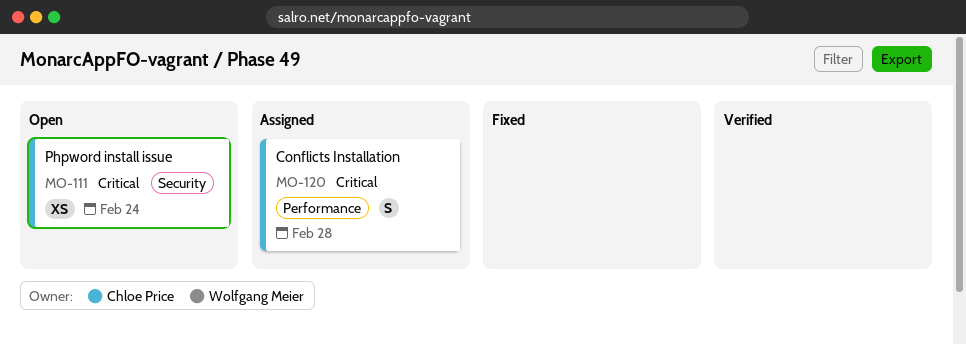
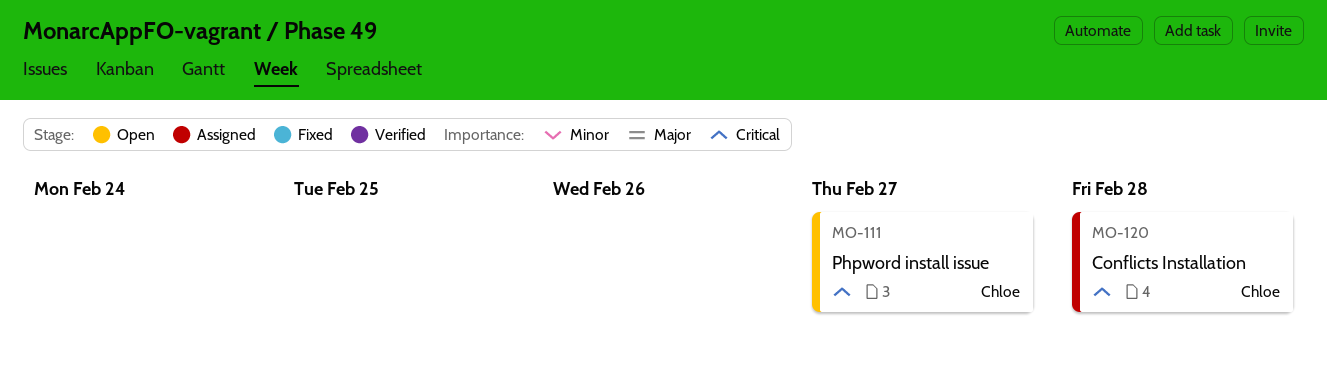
MO-111, due: Feb 24 -> Feb 27

